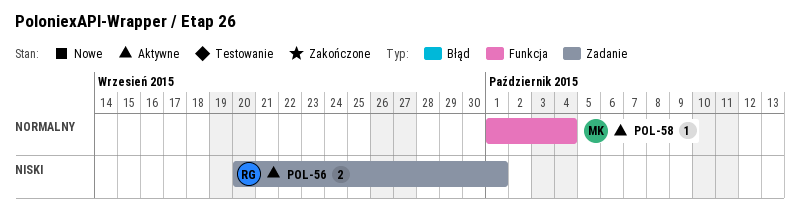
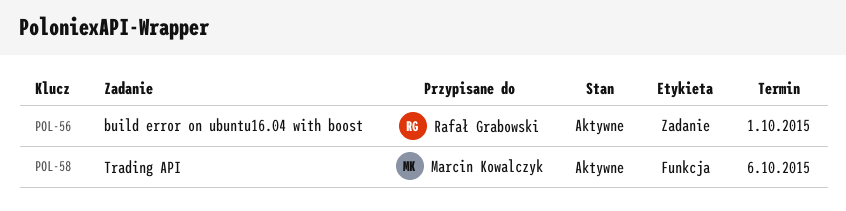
POL-58, due: Oct 4 -> Oct 6

